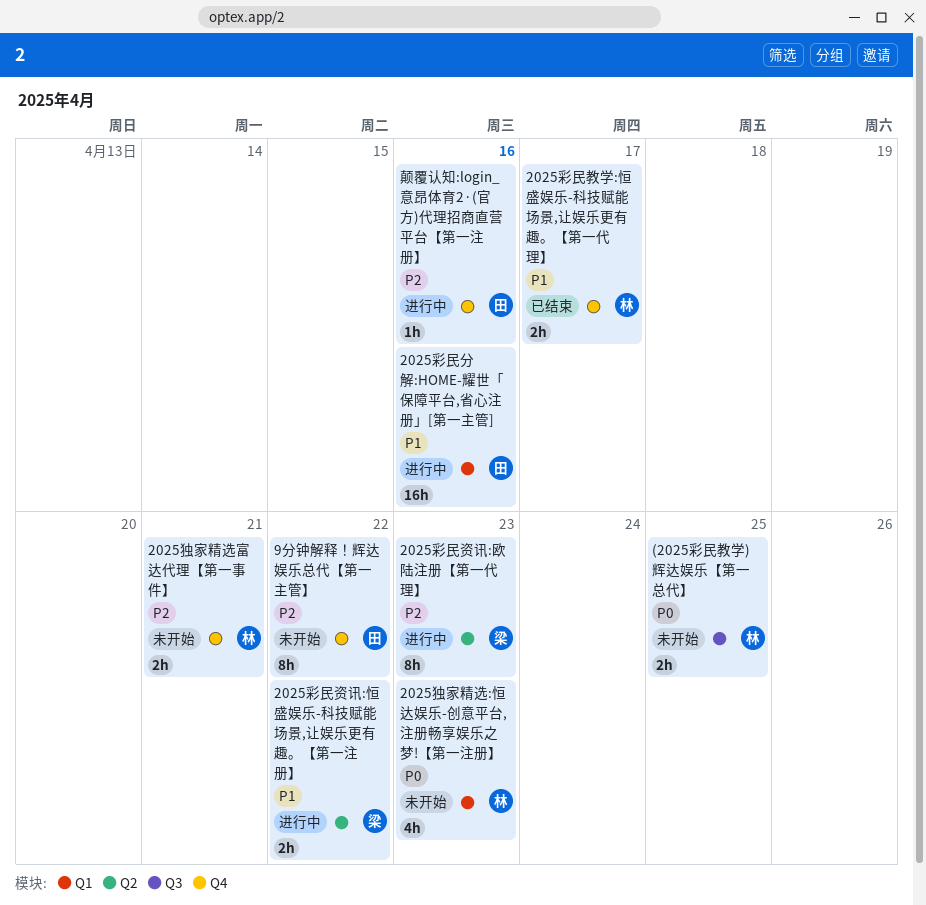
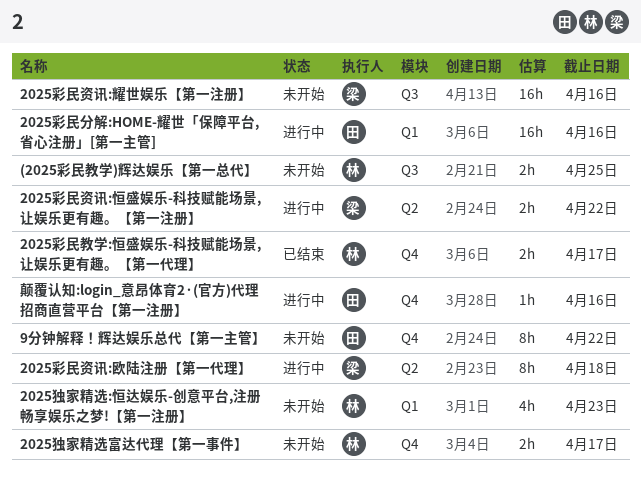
2025彩民资讯:欧陆注册【第一代理】, due: Apr 23 -> Apr 18
2025彩民资讯:耀世娱乐【第一注册】: none -> present
2025独家精选富达代理【第一事件】, due: Apr 21 -> Apr 17

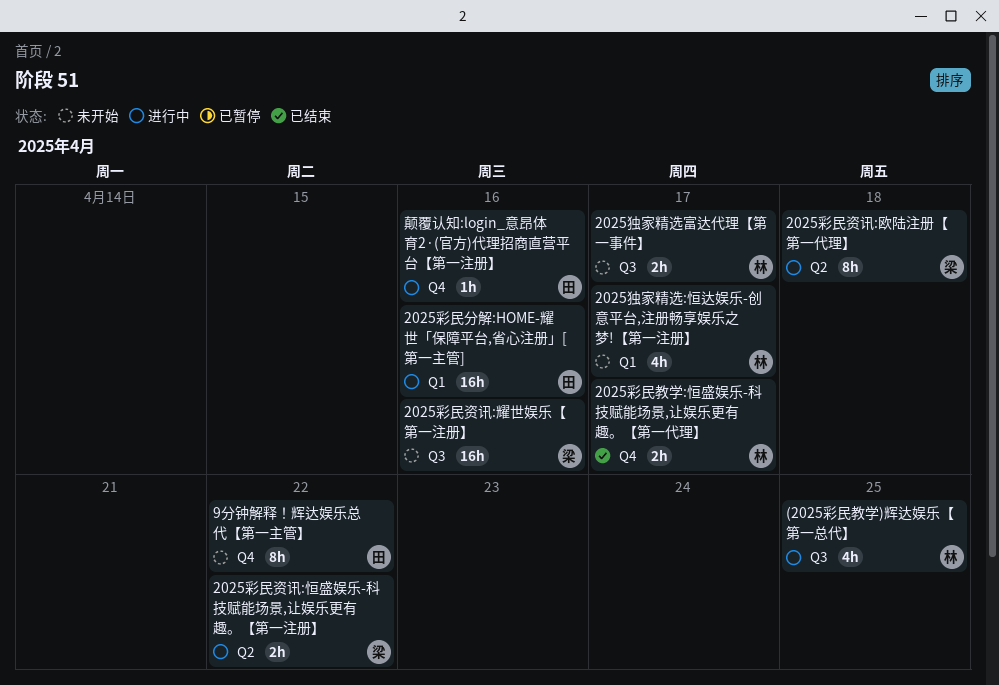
(2025彩民教学)辉达娱乐【第一总代】, status: 未开始 -> 进行中
(2025彩民教学)辉达娱乐【第一总代】, estimate: 2h -> 4h
2025独家精选:恒达娱乐-创意平台,注册畅享娱乐之梦!【第一注册】, due: Apr 23 -> Apr 17
2025独家精选富达代理【第一事件】, label: Q4 -> Q3

